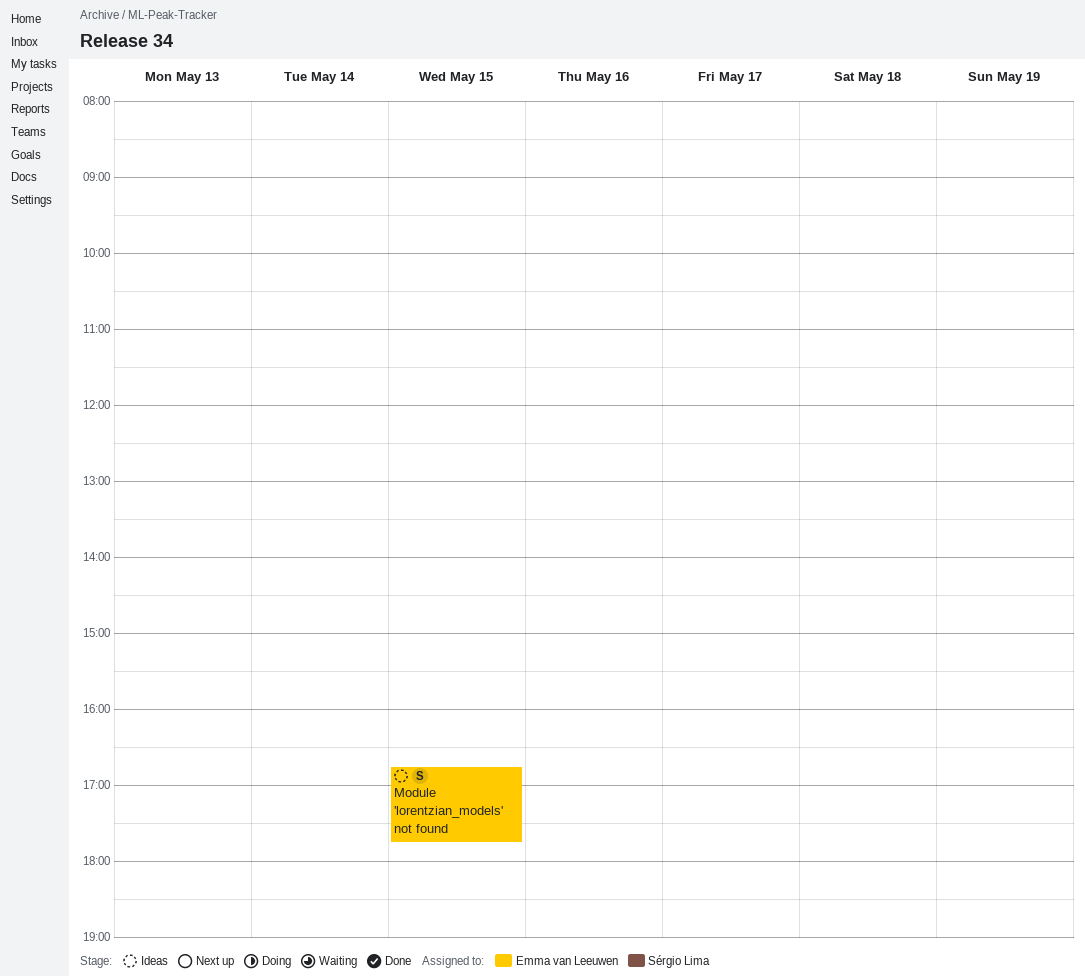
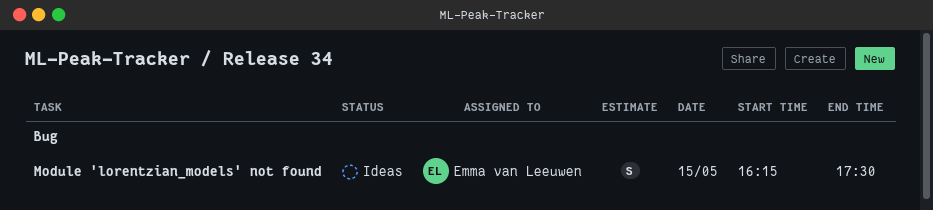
Module 'lorentzian_models' not found, begins: 16:45 -> 16:15
Module 'lorentzian_models' not found, ends: 17:45 -> 17:30

